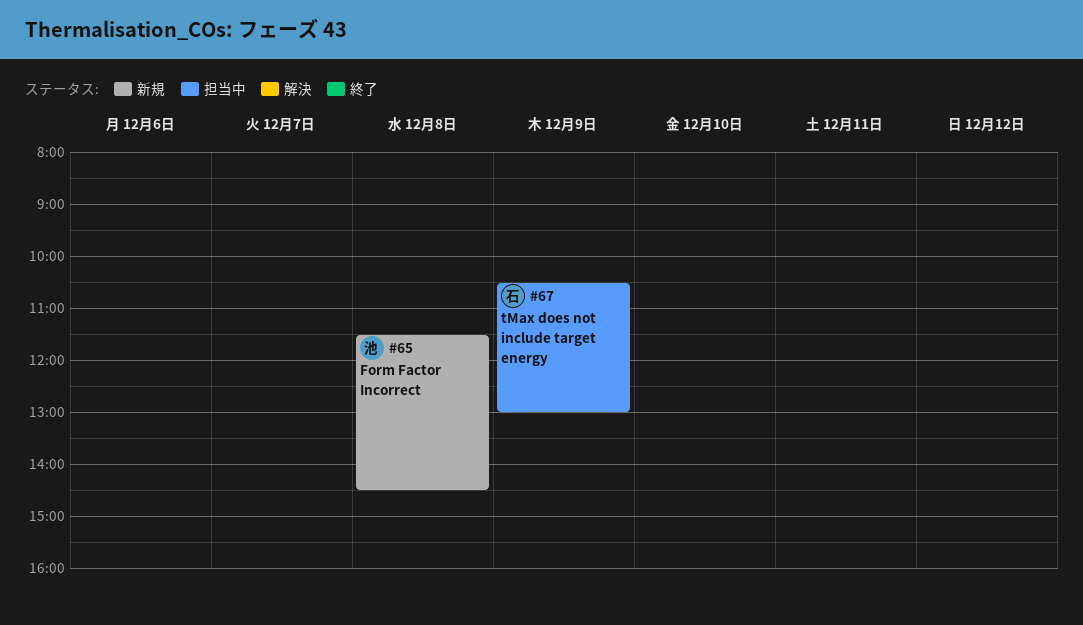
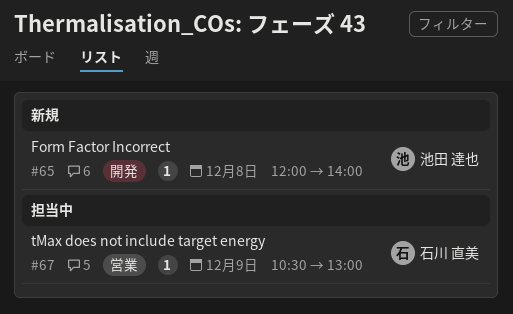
#65, begins: 11:30 -> 12:00
#65, ends: 14:30 -> 14:00

